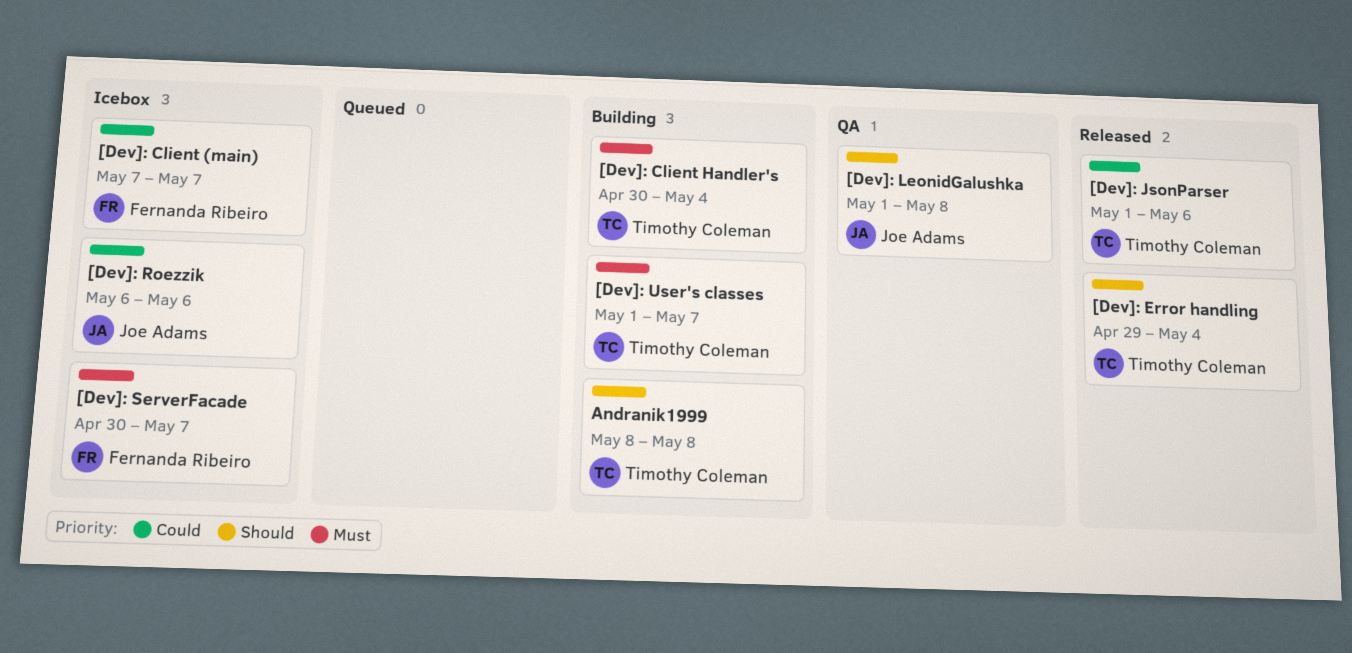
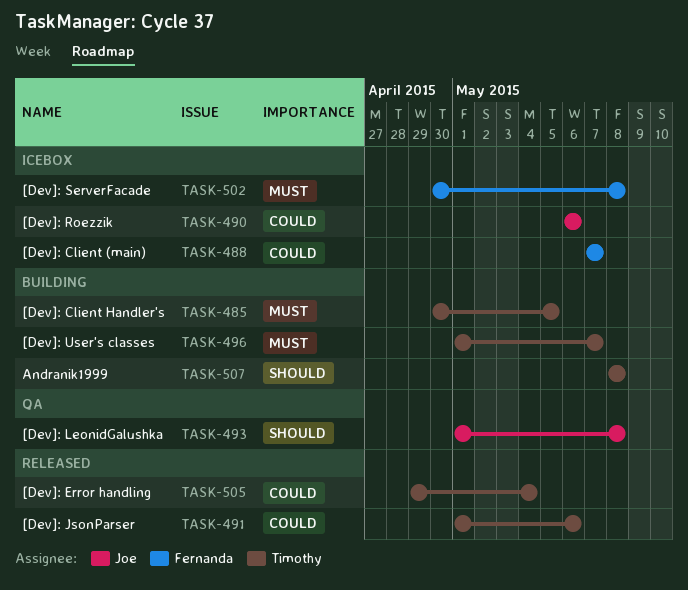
[Dev]: Client Handler's, due: May 4 -> May 5
[Dev]: Error handling, priority: Should -> Could
[Dev]: ServerFacade, due: May 7 -> May 8

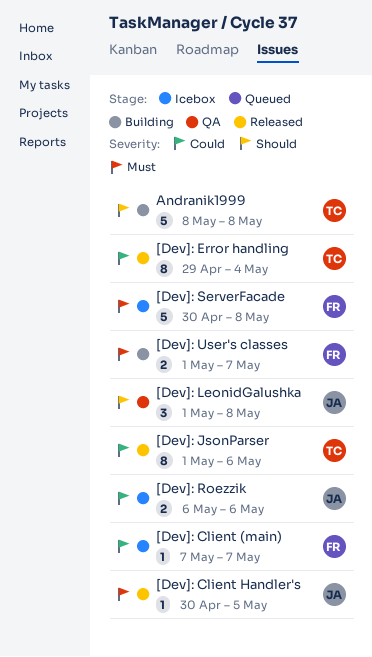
[Dev]: Client Handler's, status: Building -> Released
[Dev]: Client Handler's, owner: Timothy -> Joe
[Dev]: User's classes, owner: Timothy -> Fernanda

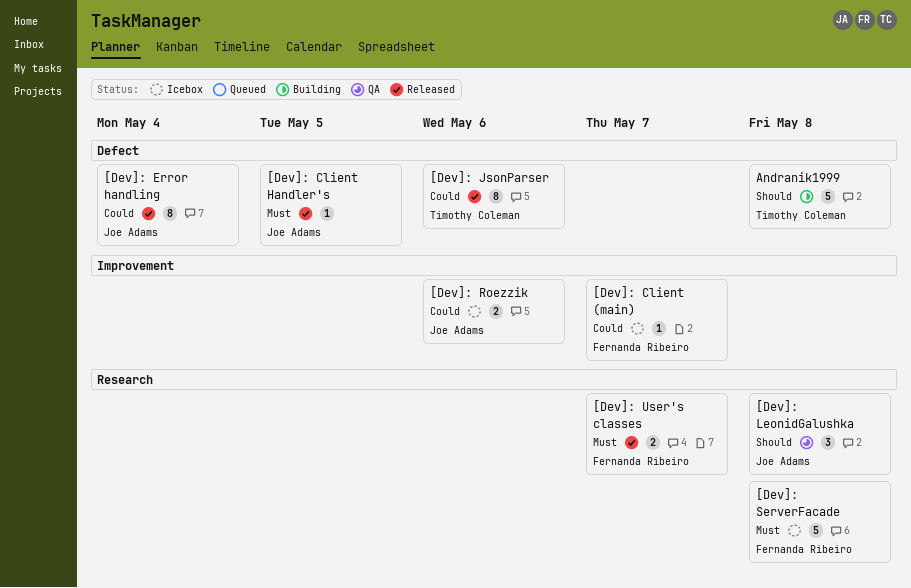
[Dev]: Error handling, owner: Timothy Coleman -> Joe Adams
[Dev]: User's classes, status: Building -> Released

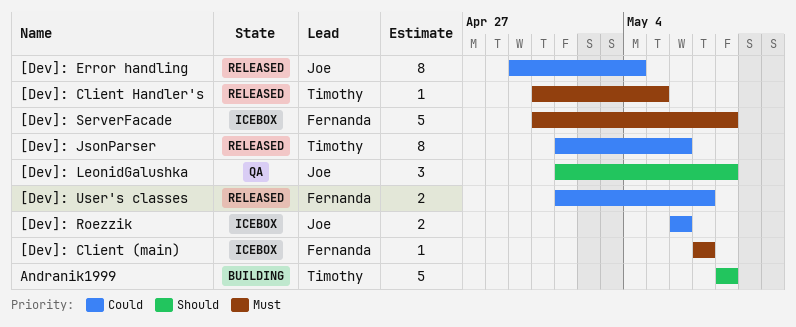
[Dev]: Client (main), priority: Could -> Must
[Dev]: Client Handler's, owner: Joe Adams -> Timothy Coleman
[Dev]: User's classes, priority: Must -> Could

